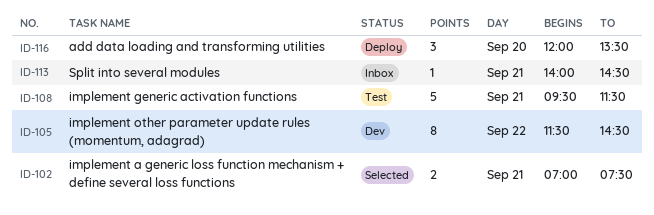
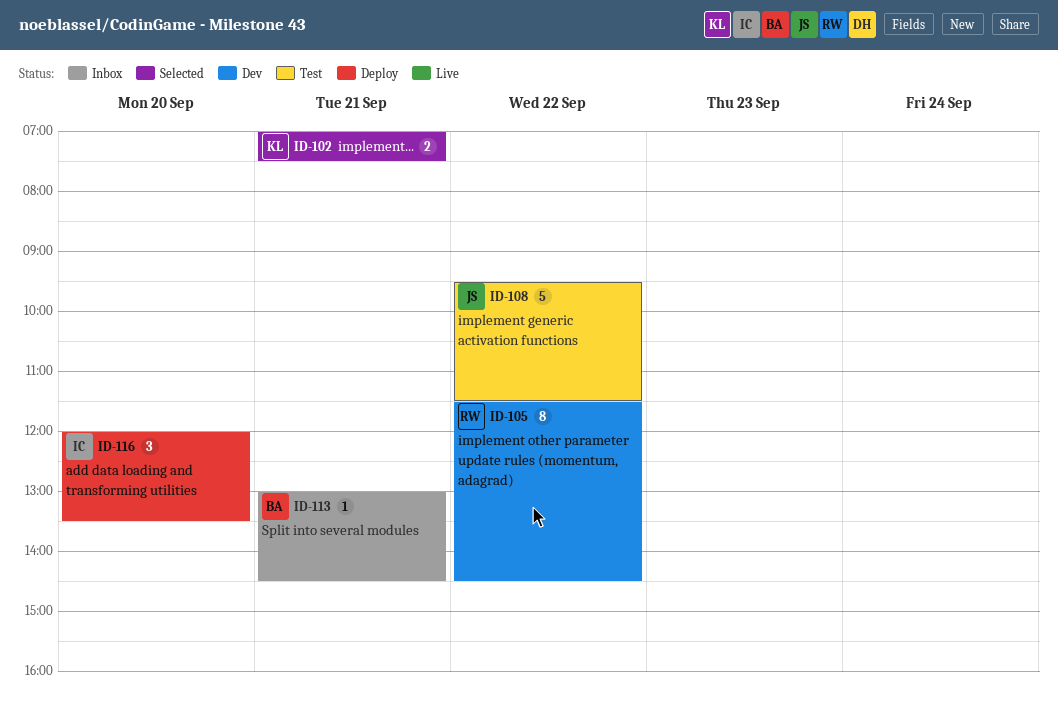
ID-108, day: Sep 21 -> Sep 22
ID-113, begins: 14:00 -> 13:00

